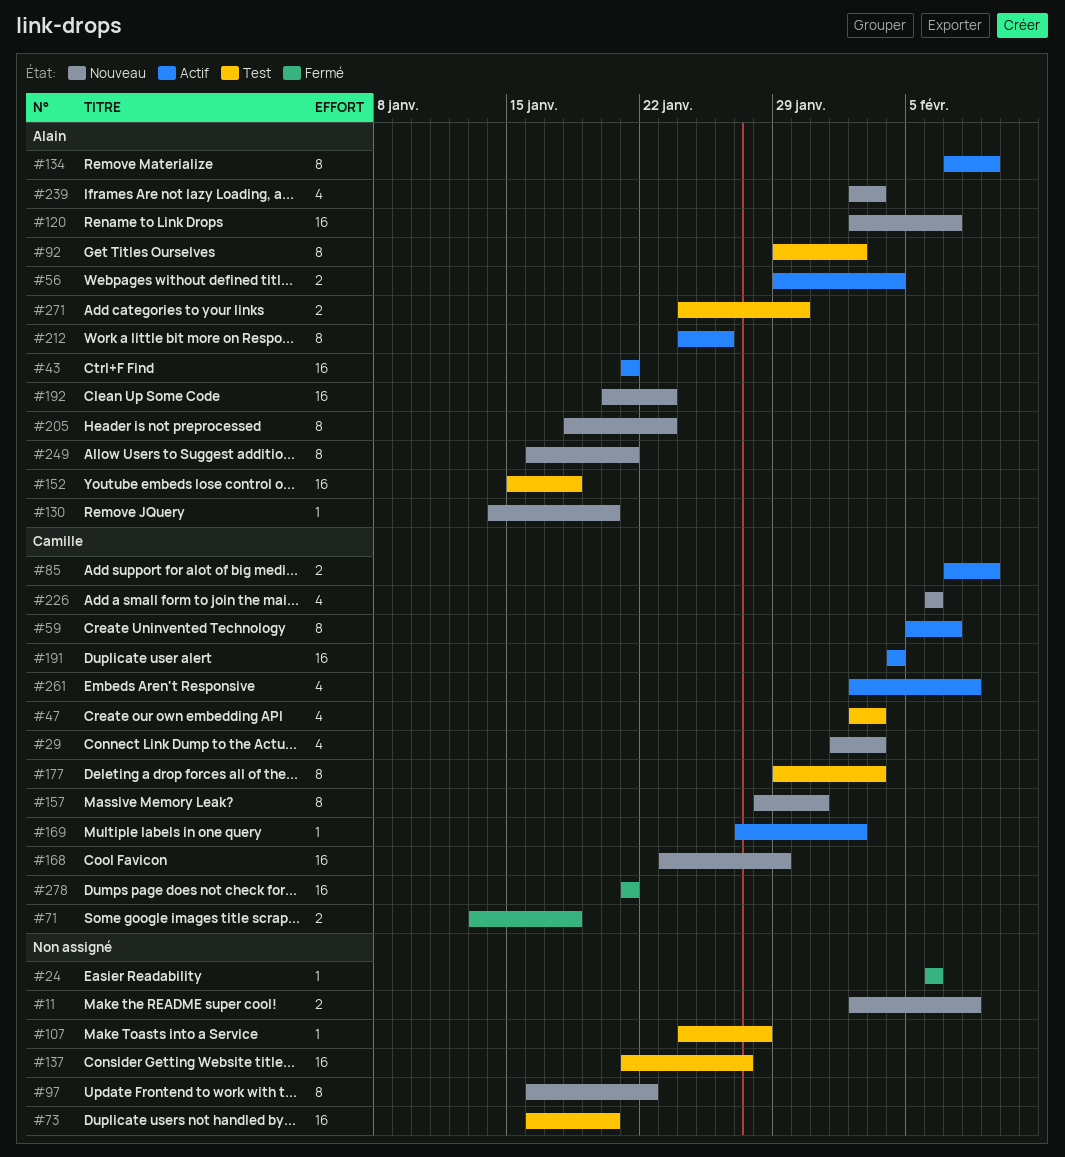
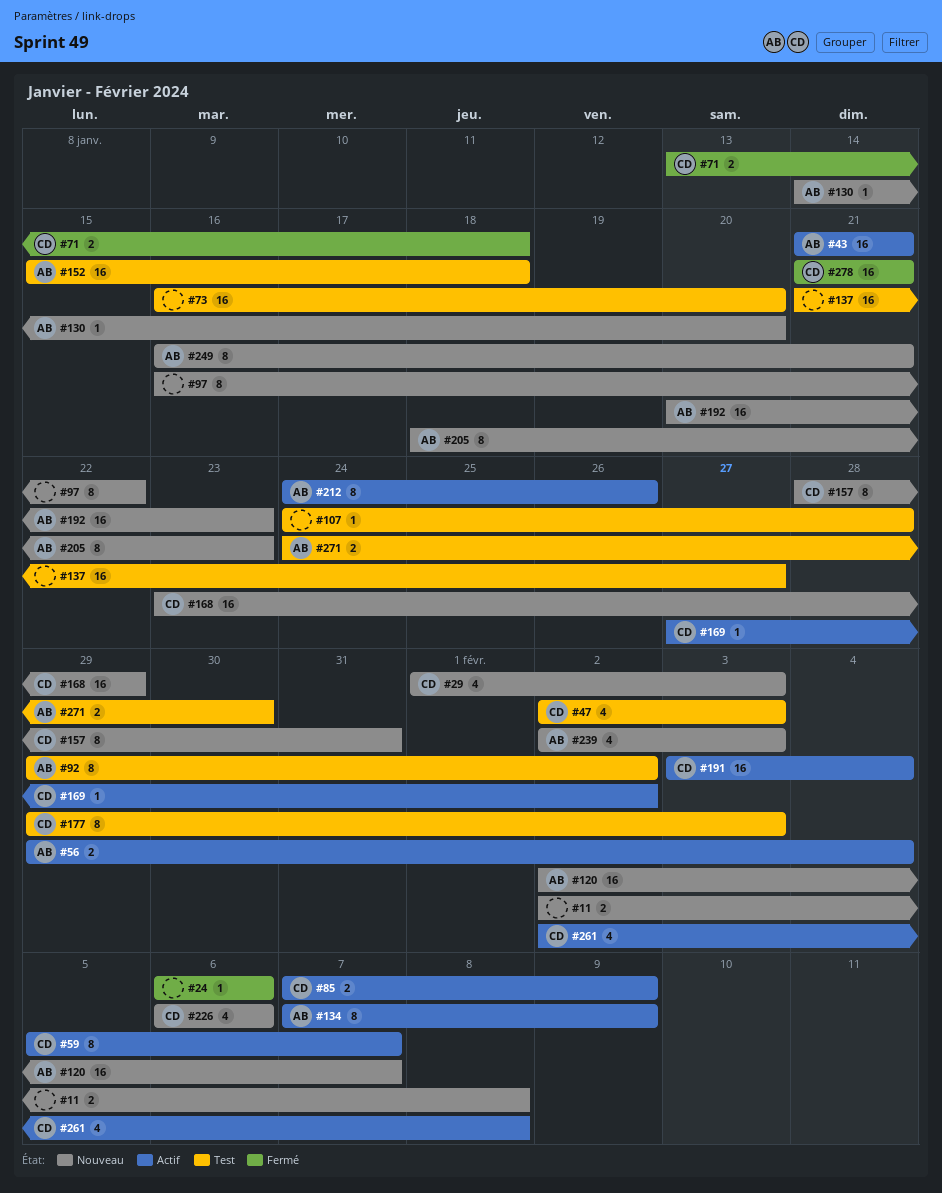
#191, start: Feb 4 -> Feb 3

